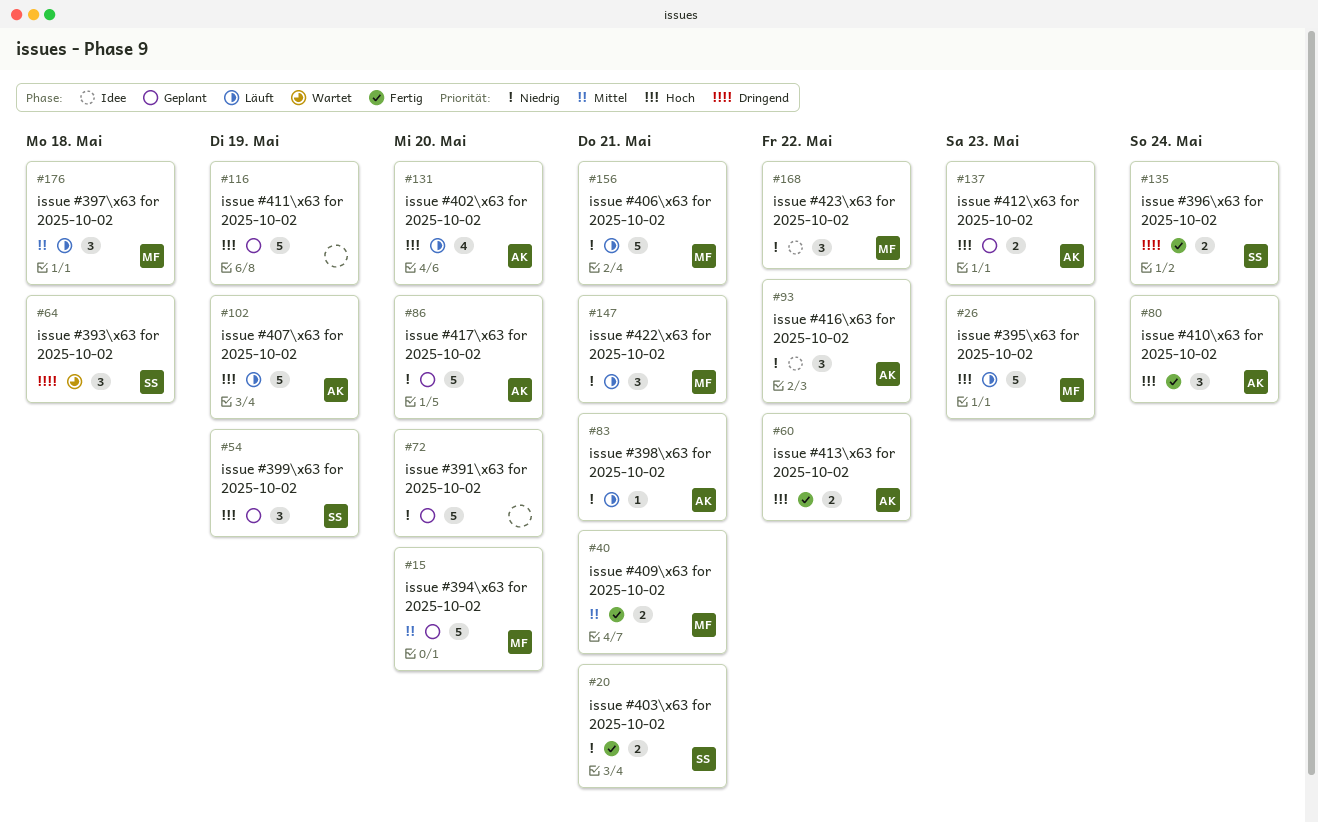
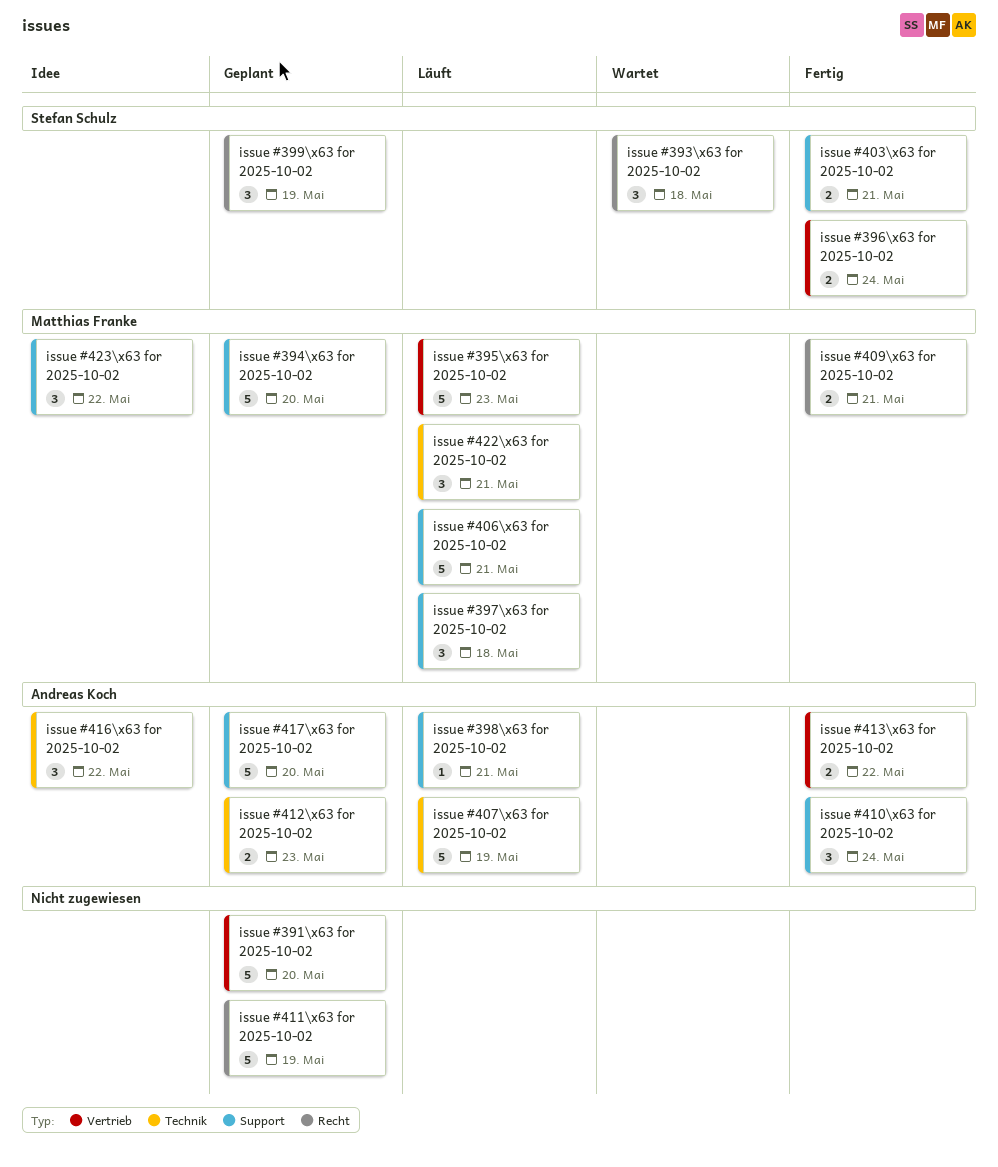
issue #402\x63 for 2025-10-02: present -> none

